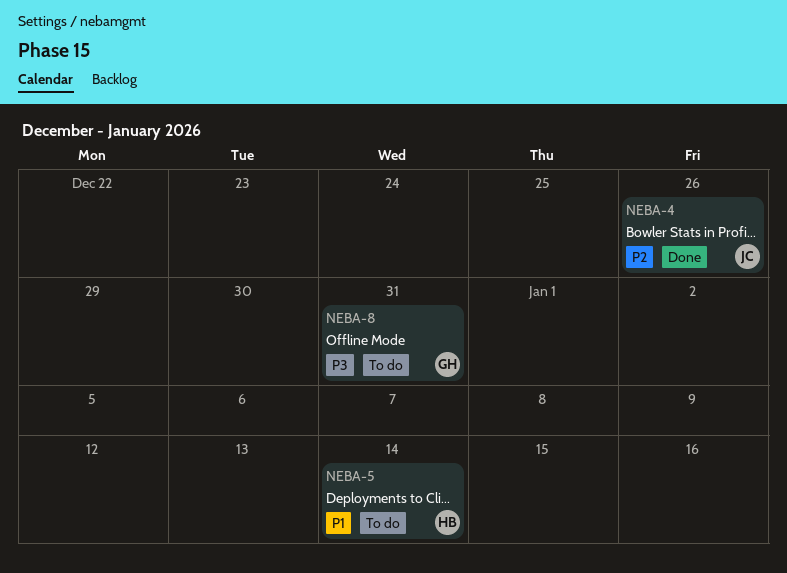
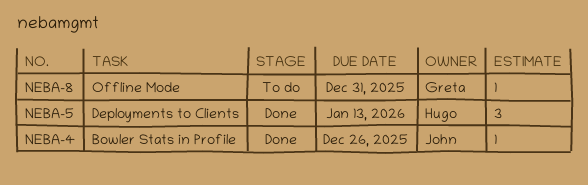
NEBA-5, status: To do -> Done
NEBA-5, due: Jan 14 -> Jan 13

